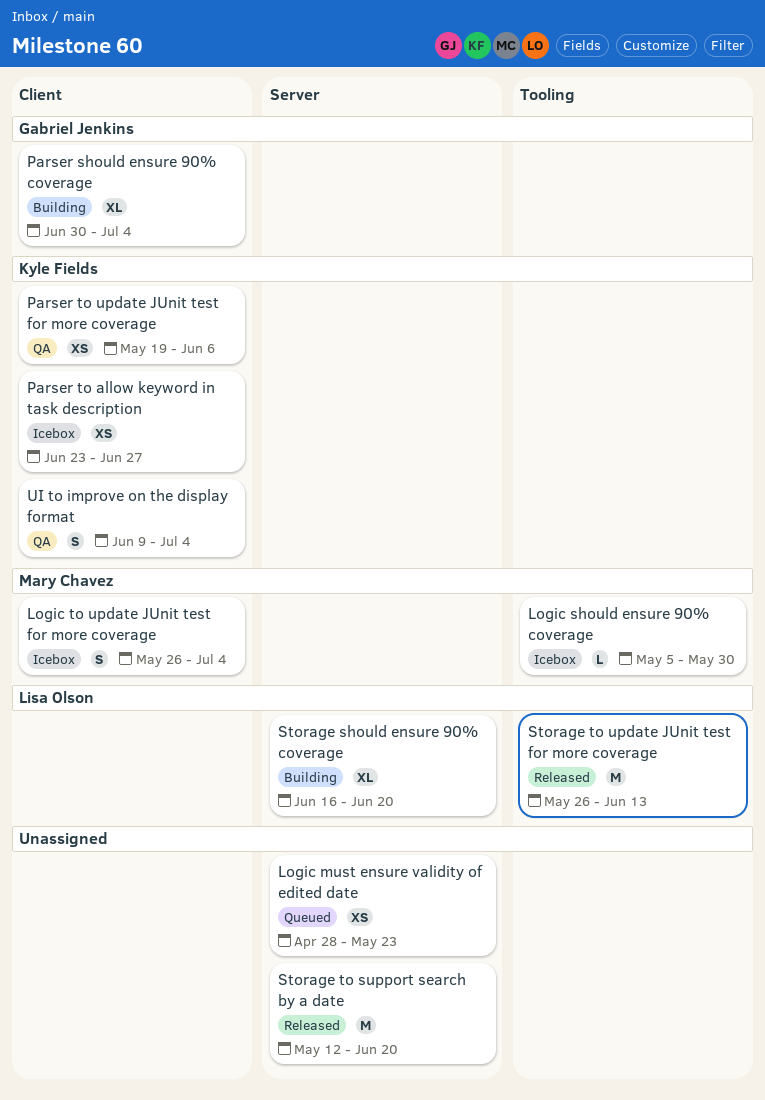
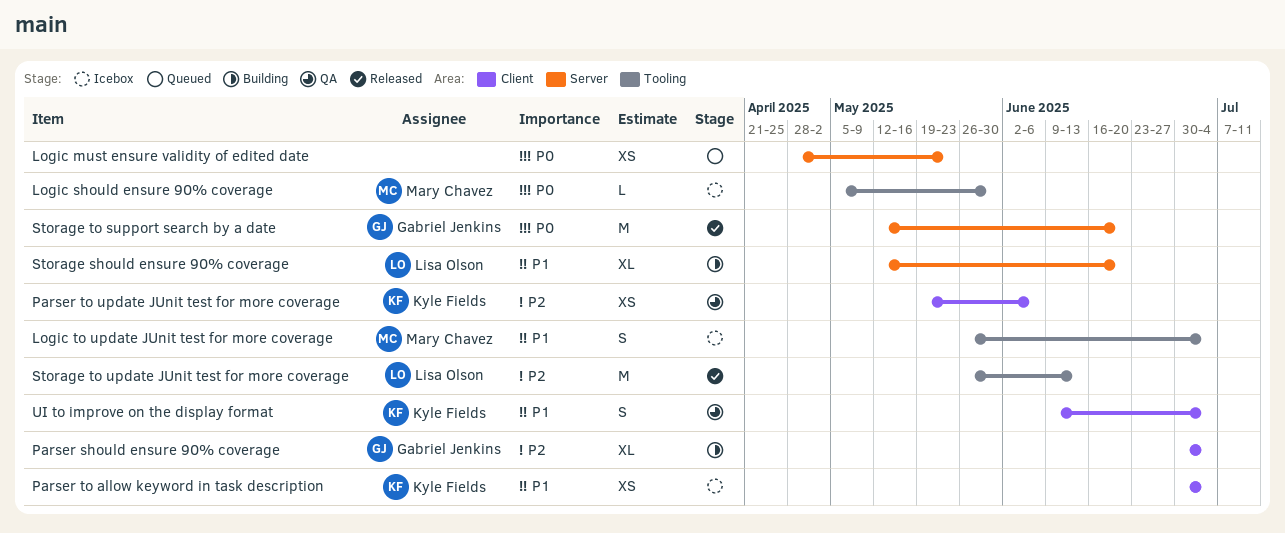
Logic to update JUnit test for more coverage, label: Client -> Tooling
Parser to allow keyword in task description, start: Jun 23 -> Jun 30
Parser to allow keyword in task description, due: Jun 27 -> Jul 4
Storage should ensure 90% coverage, start: Jun 16 -> May 12
Storage to support search by a date, owner: none -> Gabriel Jenkins

